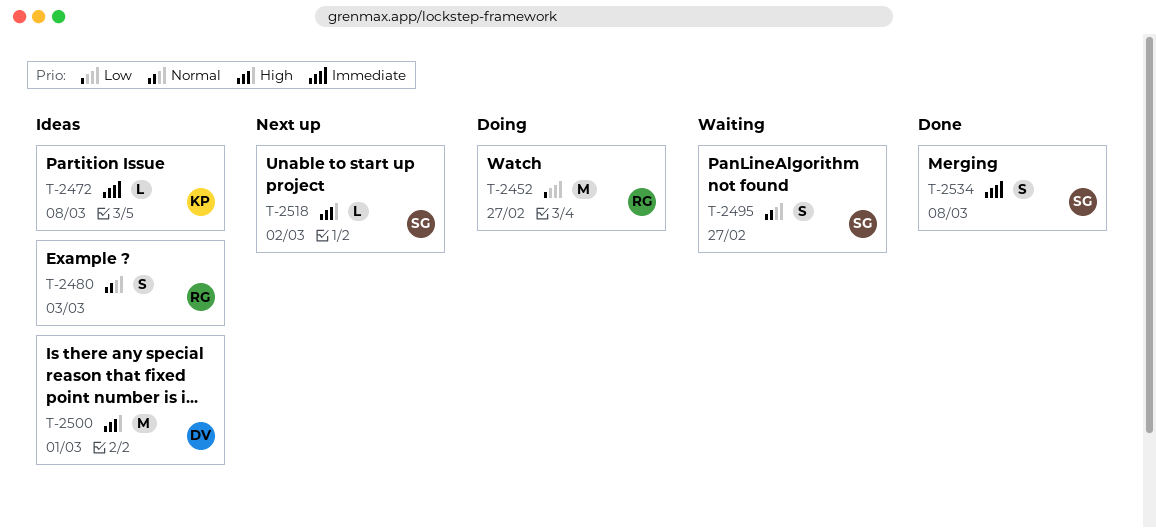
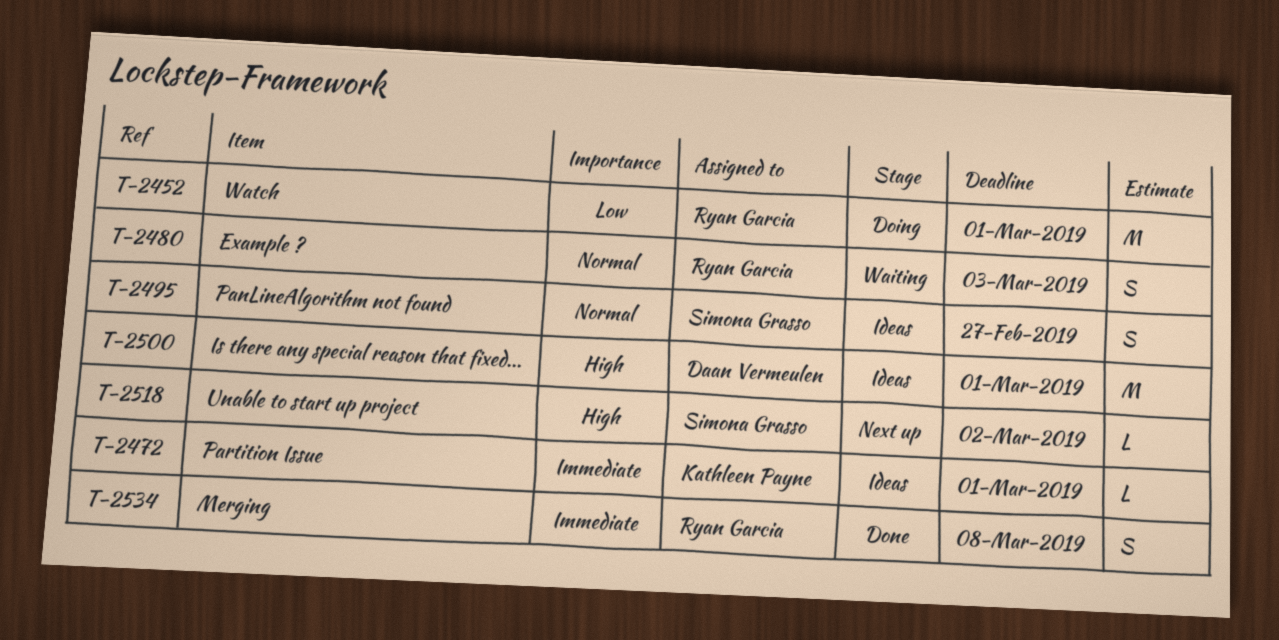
T-2452, due: Feb 27 -> Mar 1
T-2472, due: Mar 8 -> Mar 1
T-2480, status: Ideas -> Waiting
T-2495, status: Waiting -> Ideas
T-2534, owner: Simona Grasso -> Ryan Garcia

